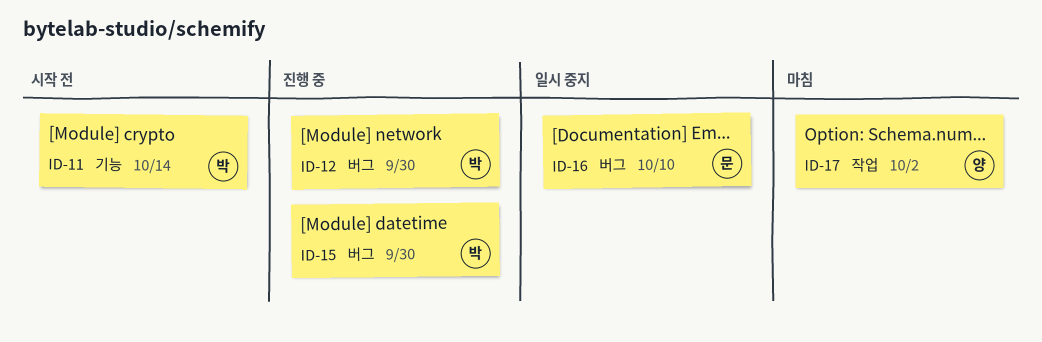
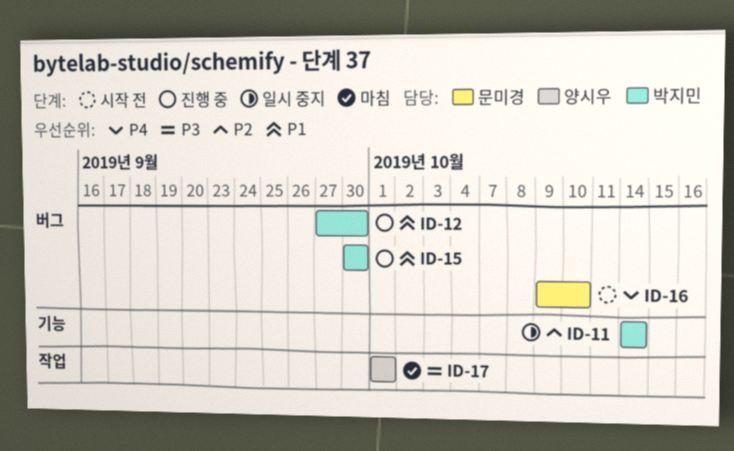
ID-11, status: 시작 전 -> 일시 중지
ID-16, status: 일시 중지 -> 시작 전
ID-17, due: Oct 2 -> Oct 1

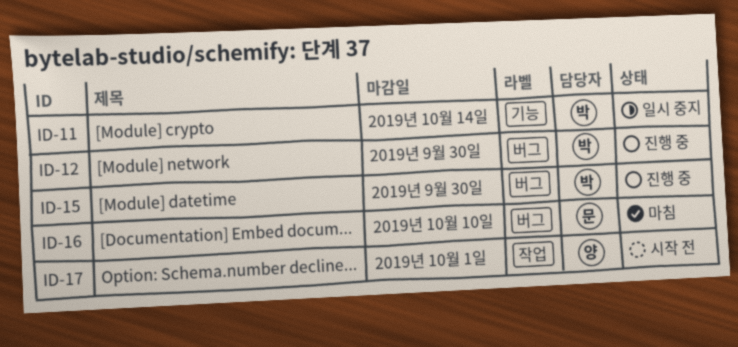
ID-16, status: 시작 전 -> 마침
ID-17, status: 마침 -> 시작 전

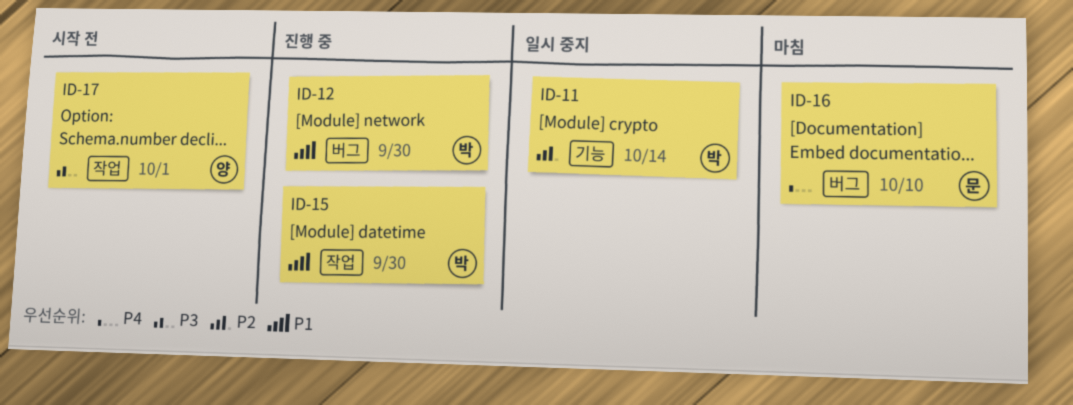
ID-15, label: 버그 -> 작업

